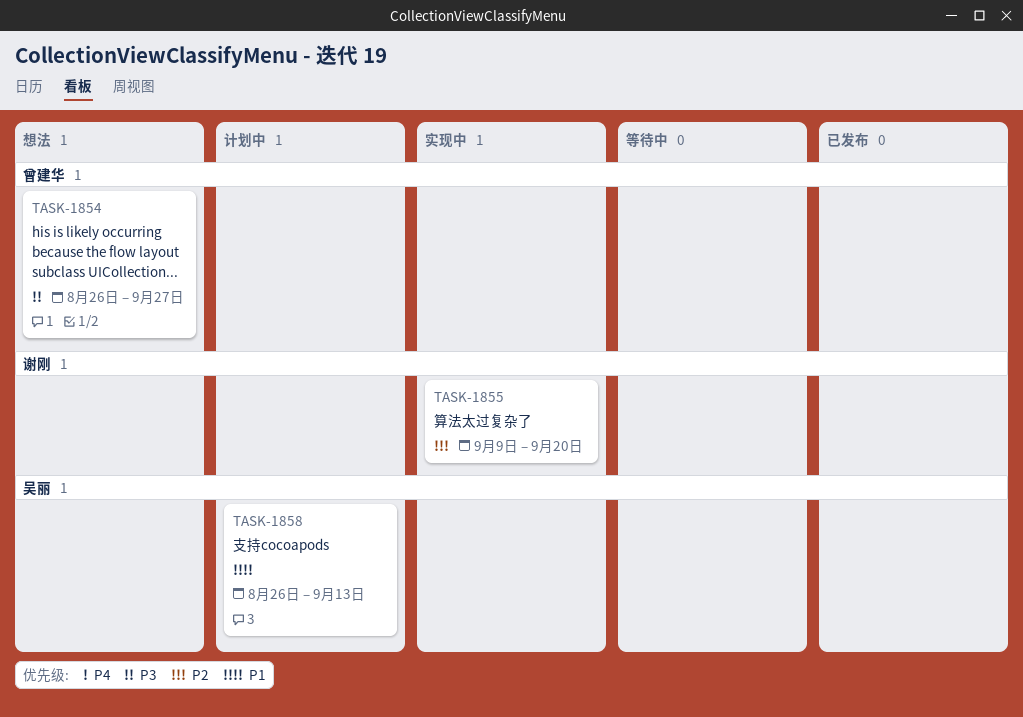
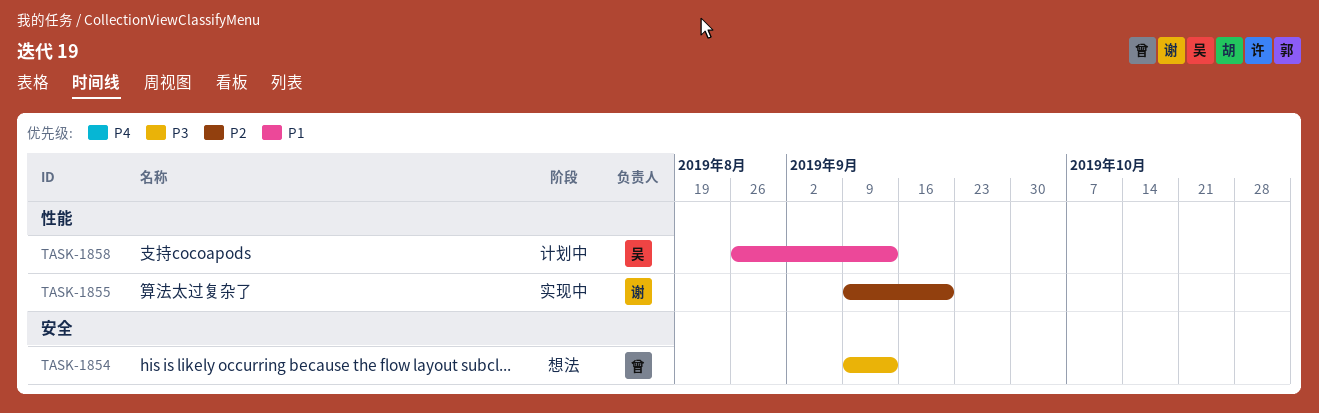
TASK-1854, start: Aug 26 -> Sep 9
TASK-1854, due: Sep 27 -> Sep 13

